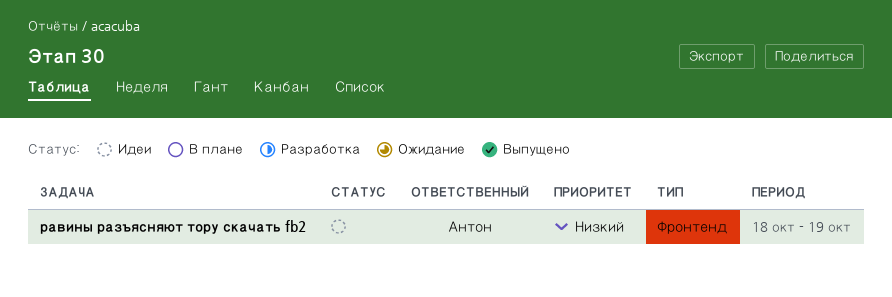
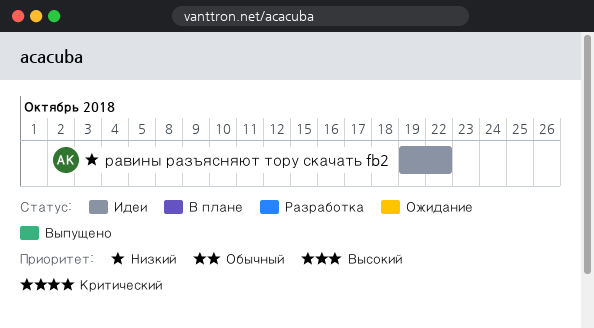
равины разъясняют тору скачать fb2, start: Oct 18 -> Oct 19
равины разъясняют тору скачать fb2, due: Oct 19 -> Oct 22

